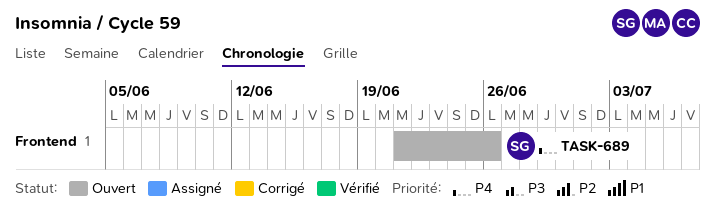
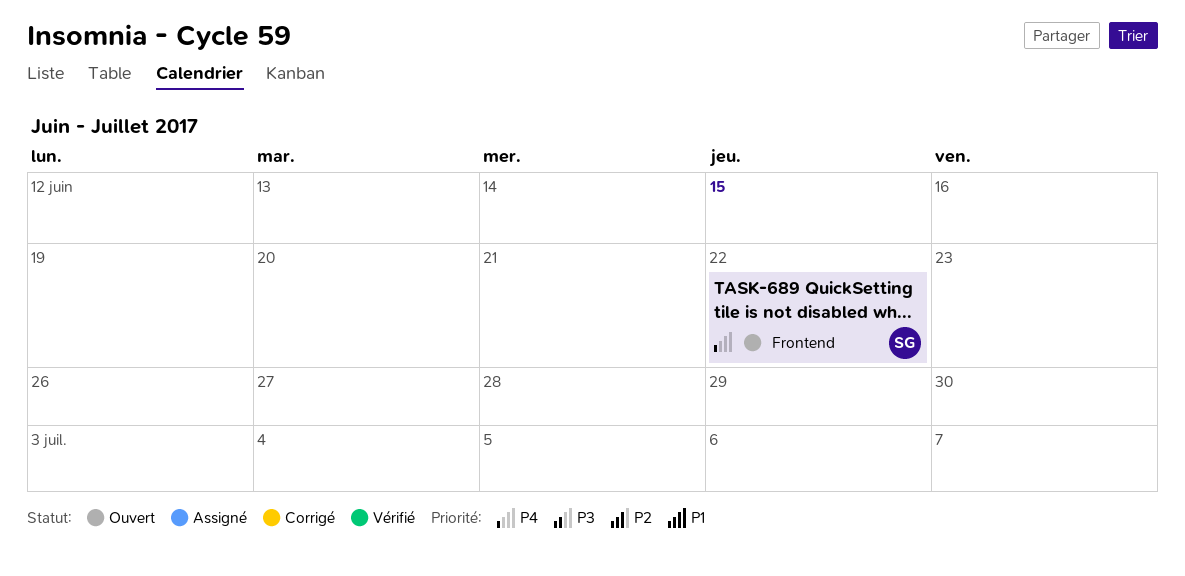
TASK-689, due: Jun 26 -> Jun 22

